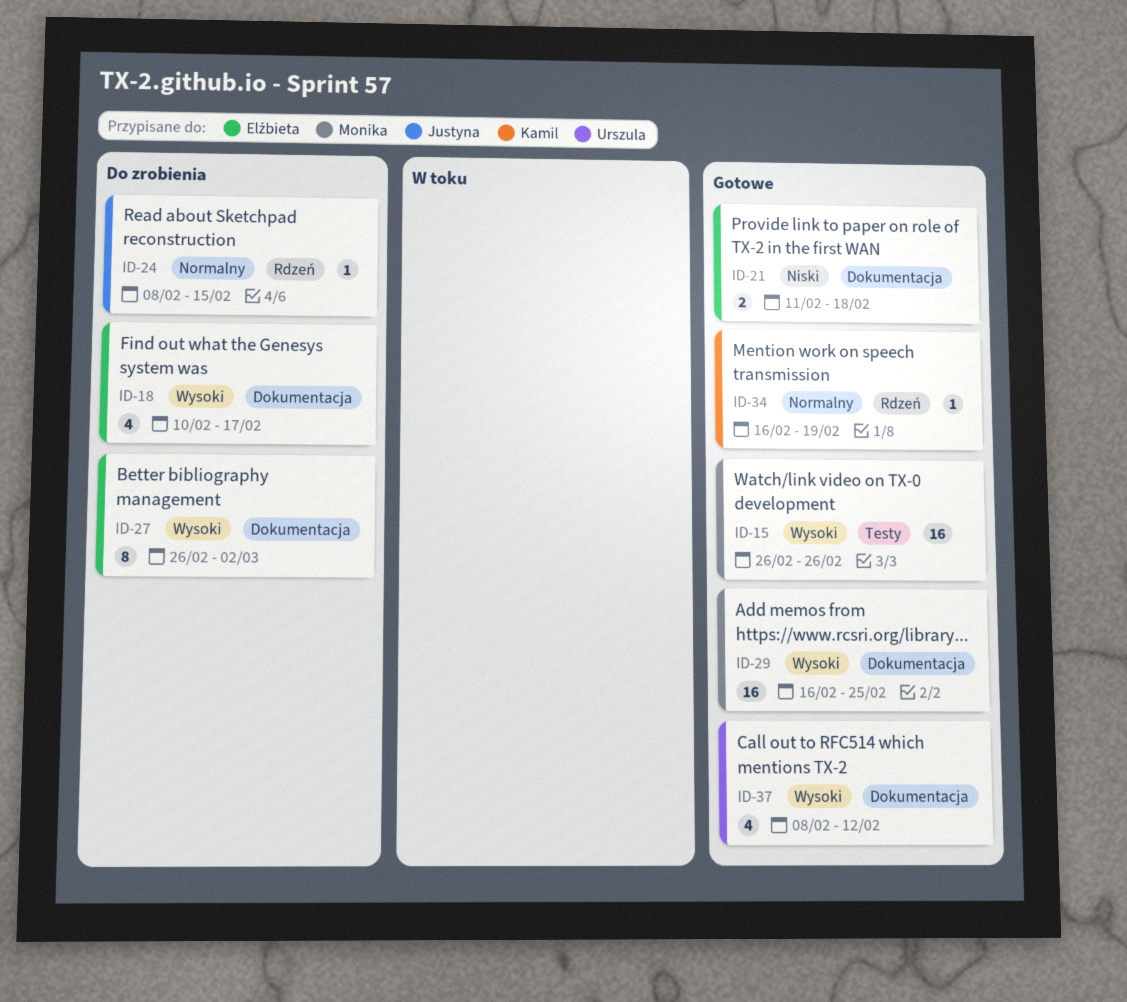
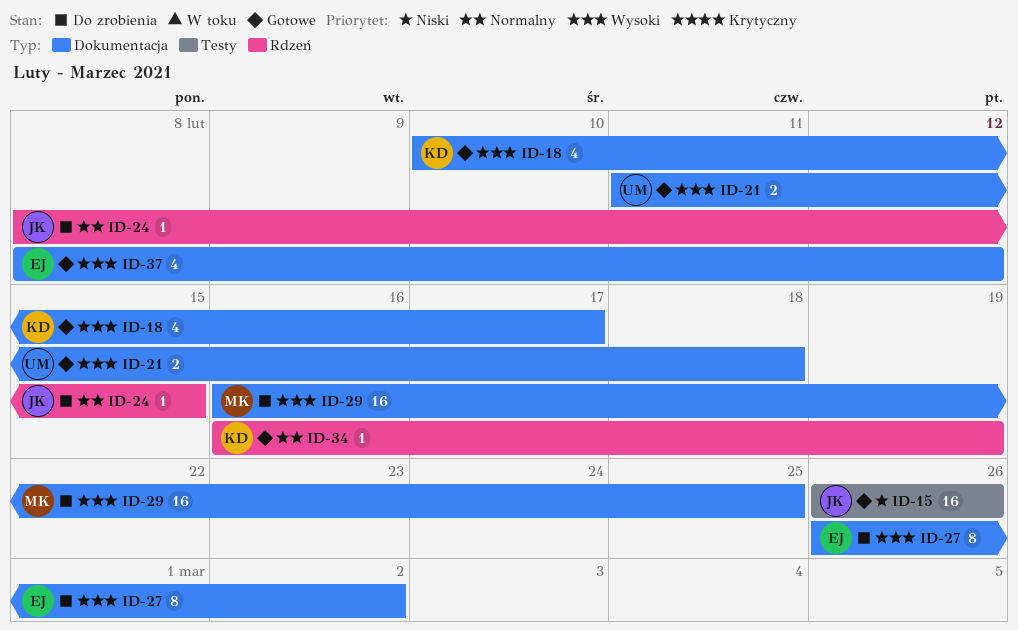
ID-15, owner: Monika -> Justyna
ID-15, priority: Wysoki -> Niski
ID-18, status: Do zrobienia -> Gotowe
ID-18, owner: Elżbieta -> Kamil
ID-21, owner: Elżbieta -> Urszula
ID-21, priority: Niski -> Wysoki
ID-29, status: Gotowe -> Do zrobienia
ID-37, owner: Urszula -> Elżbieta

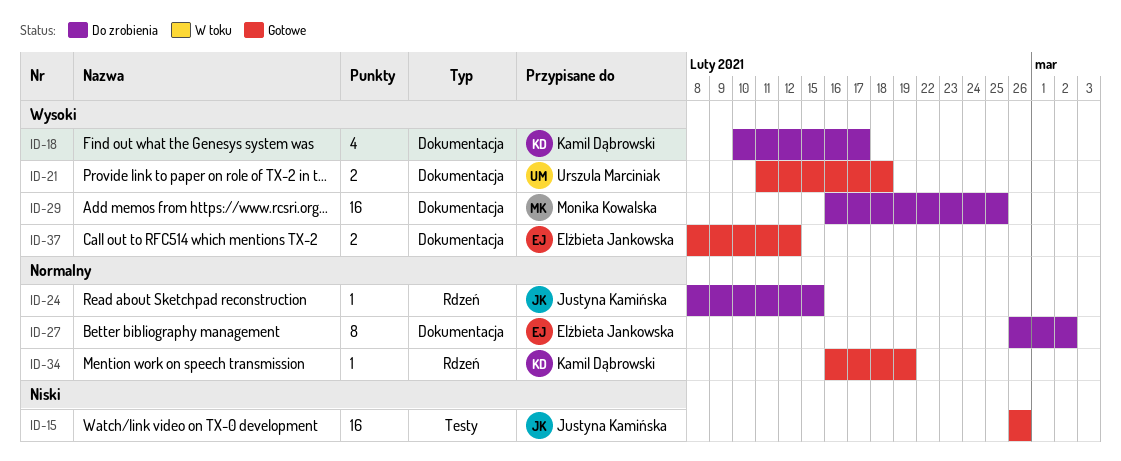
ID-18, status: Gotowe -> Do zrobienia
ID-27, priority: Wysoki -> Normalny
ID-37, estimate: 4 -> 2

